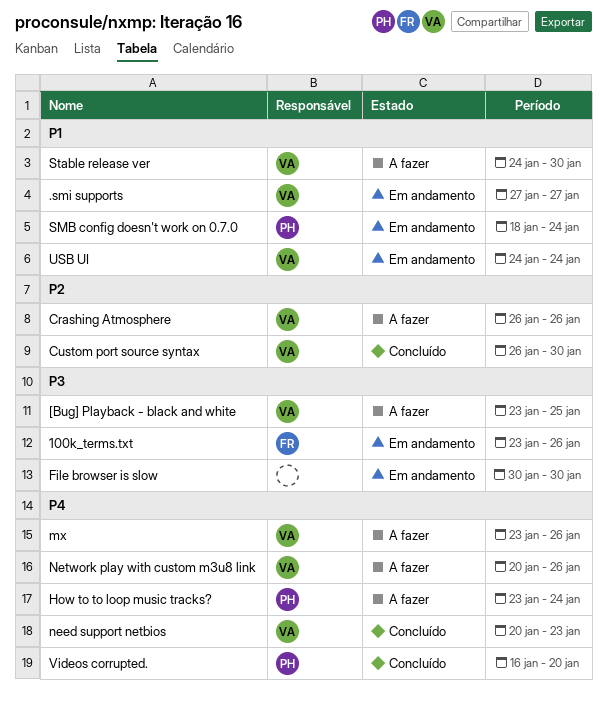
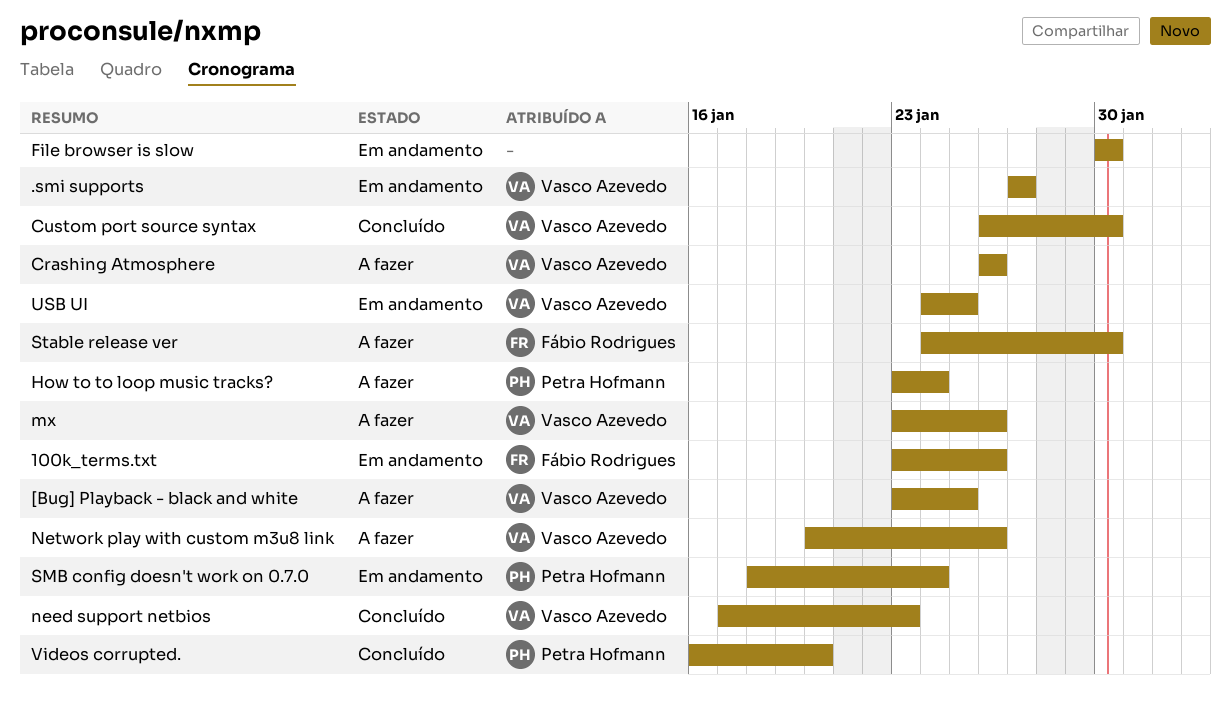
need support netbios, start: Jan 20 -> Jan 17
Stable release ver, owner: Vasco Azevedo -> Fábio Rodrigues
USB UI, due: Jan 24 -> Jan 25

